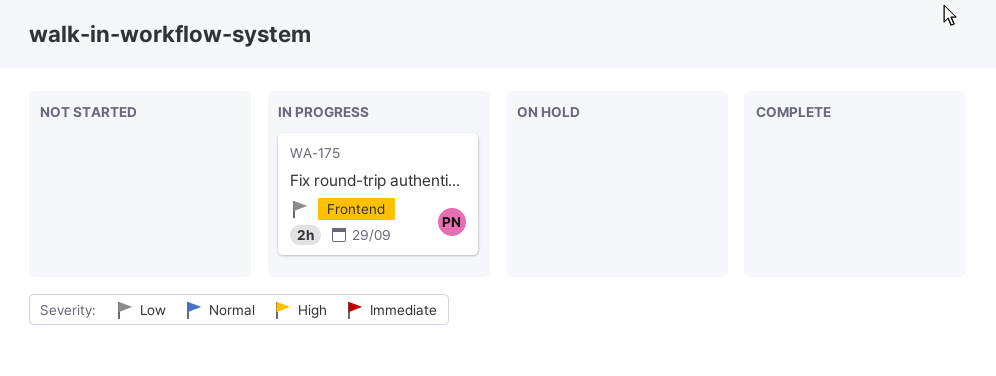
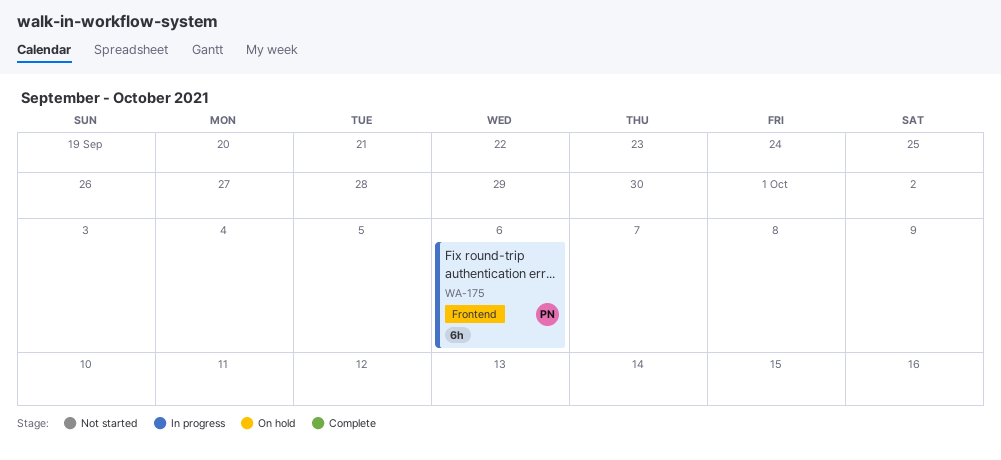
WA-175, estimate: 2h -> 6h
WA-175, due: Sep 29 -> Oct 6

